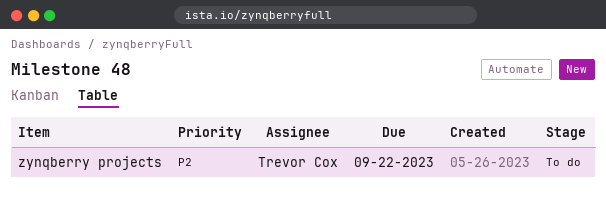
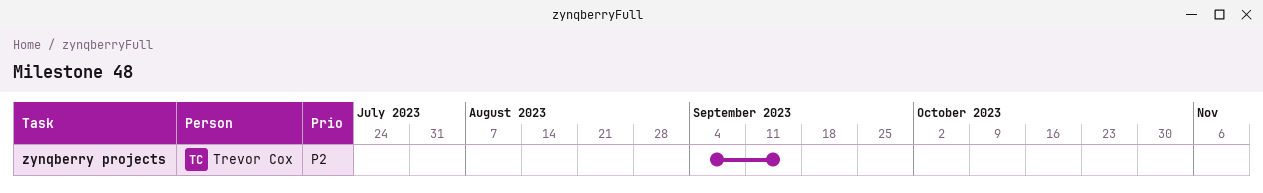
zynqberry projects, due: Sep 22 -> Sep 15

